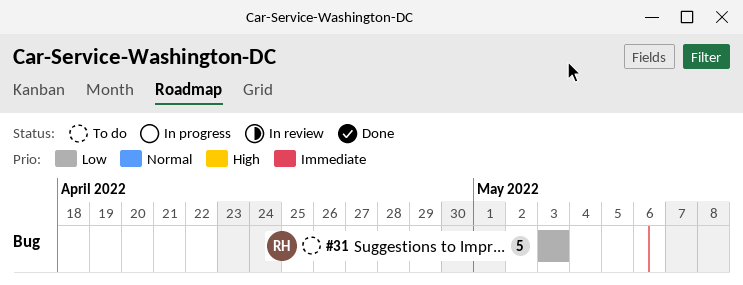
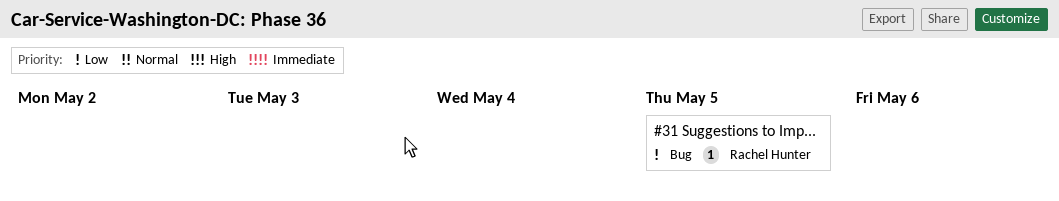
#31, estimate: 5 -> 1
#31, due: May 3 -> May 5

